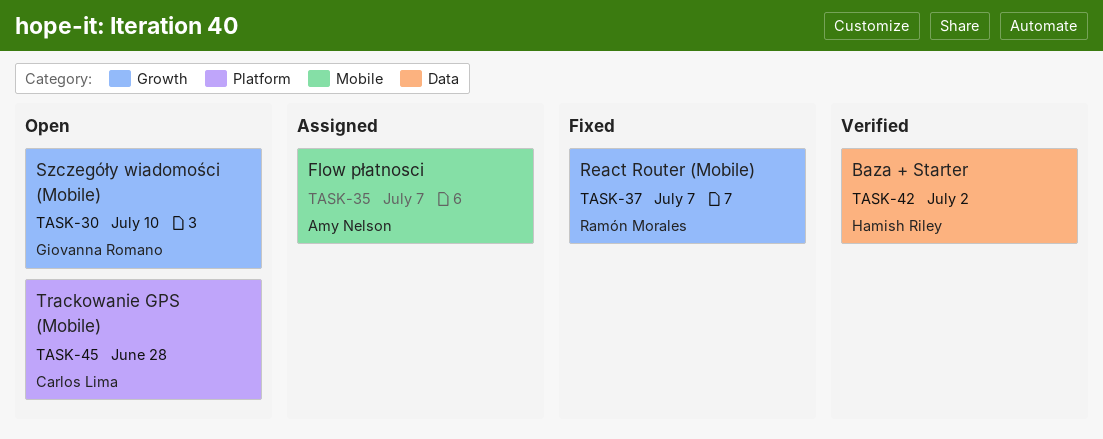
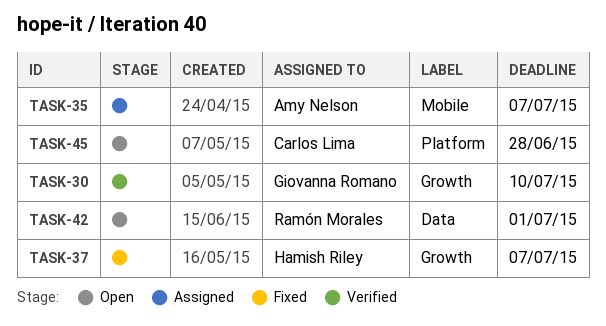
TASK-30, status: Open -> Verified
TASK-37, owner: Ramón Morales -> Hamish Riley
TASK-42, status: Verified -> Open
TASK-42, owner: Hamish Riley -> Ramón Morales
TASK-42, due: Jul 2 -> Jul 1

